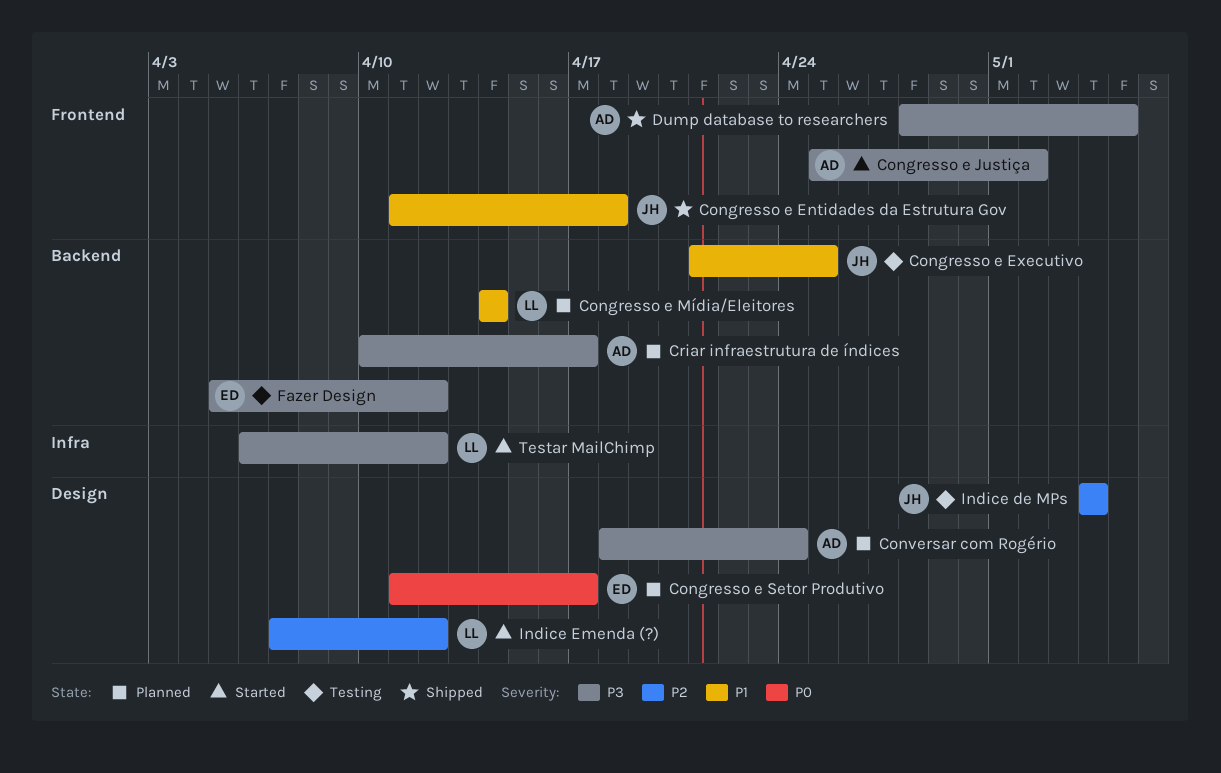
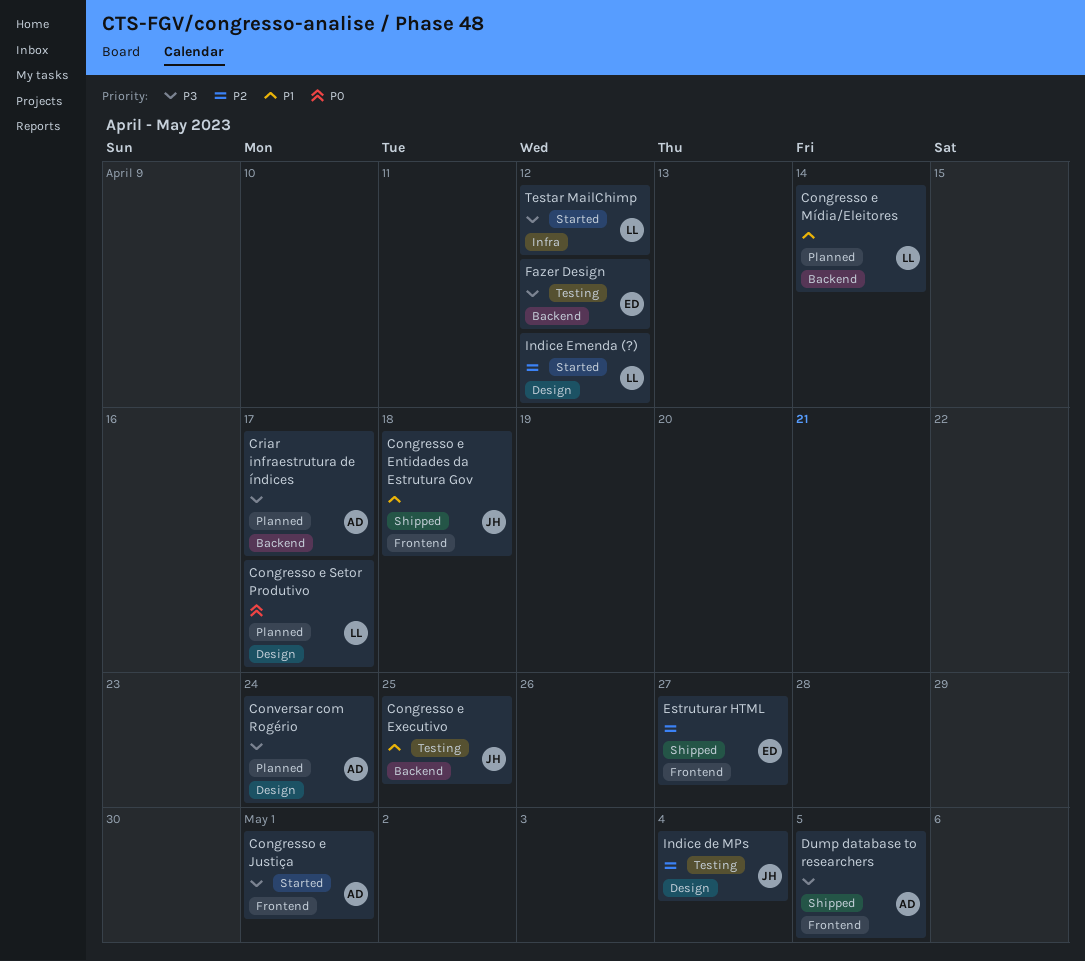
Congresso e Justiça, due: May 2 -> May 1
Congresso e Setor Produtivo, owner: ED -> LL
Estruturar HTML: none -> present

